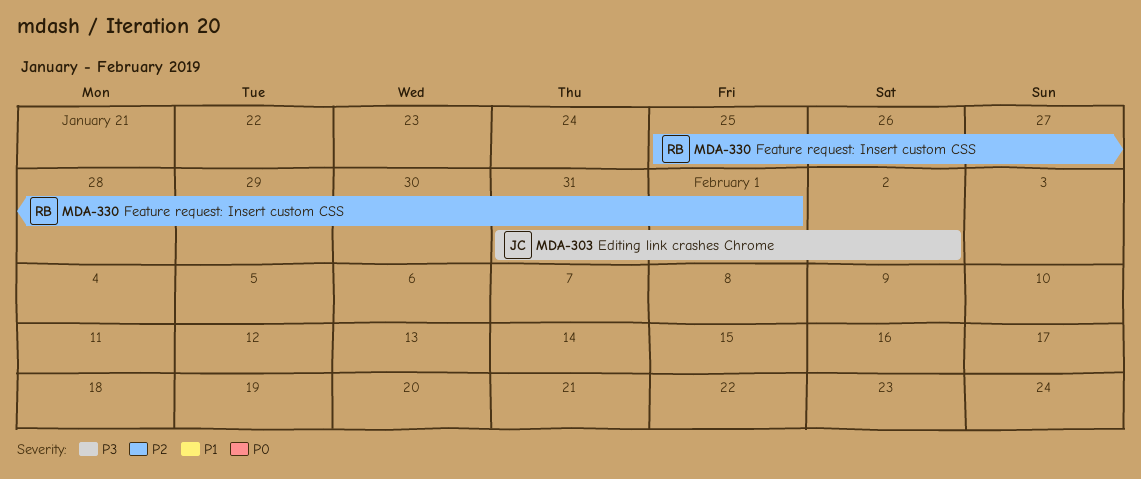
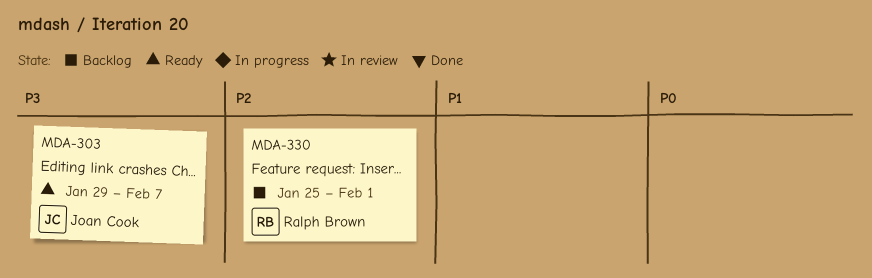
MDA-303, start: Jan 31 -> Jan 29
MDA-303, due: Feb 2 -> Feb 7

